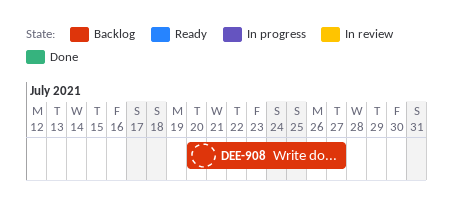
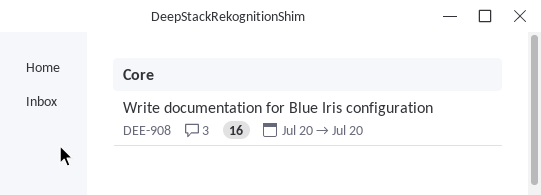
DEE-908, due: Jul 27 -> Jul 20

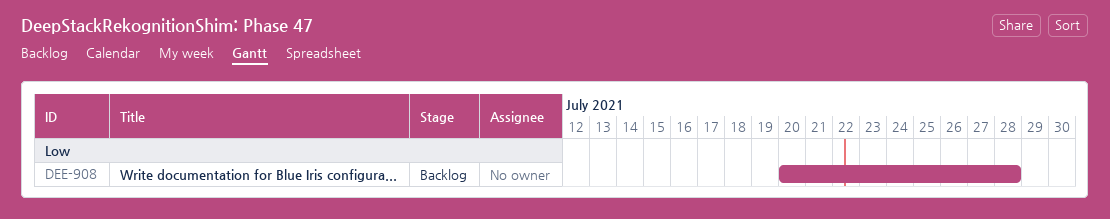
DEE-908, due: Jul 20 -> Jul 28

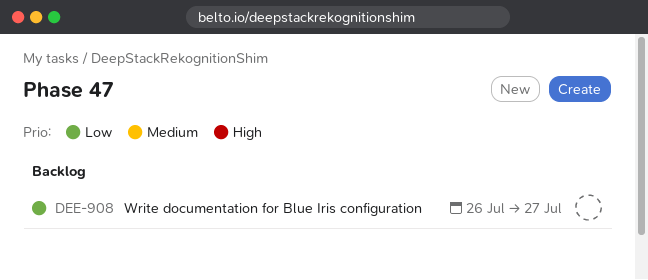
DEE-908, start: Jul 20 -> Jul 26
DEE-908, due: Jul 28 -> Jul 27

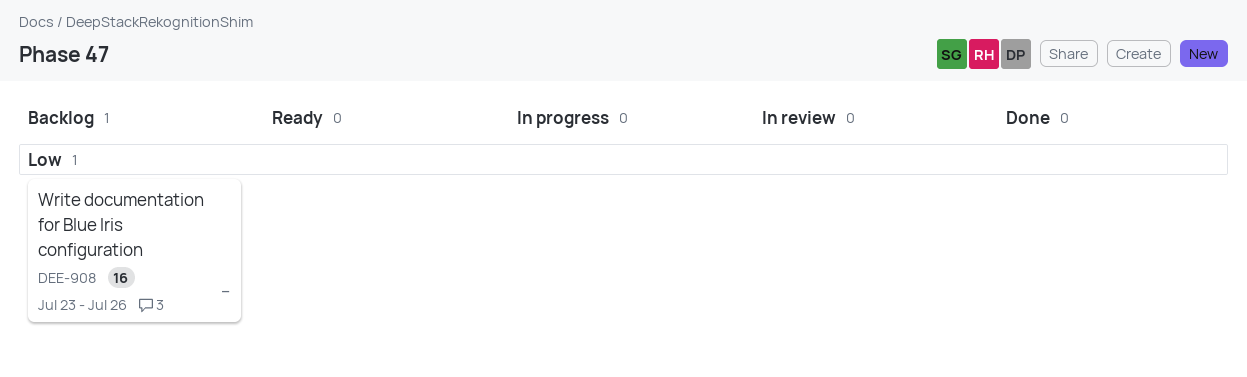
DEE-908, start: Jul 26 -> Jul 23
DEE-908, due: Jul 27 -> Jul 26

